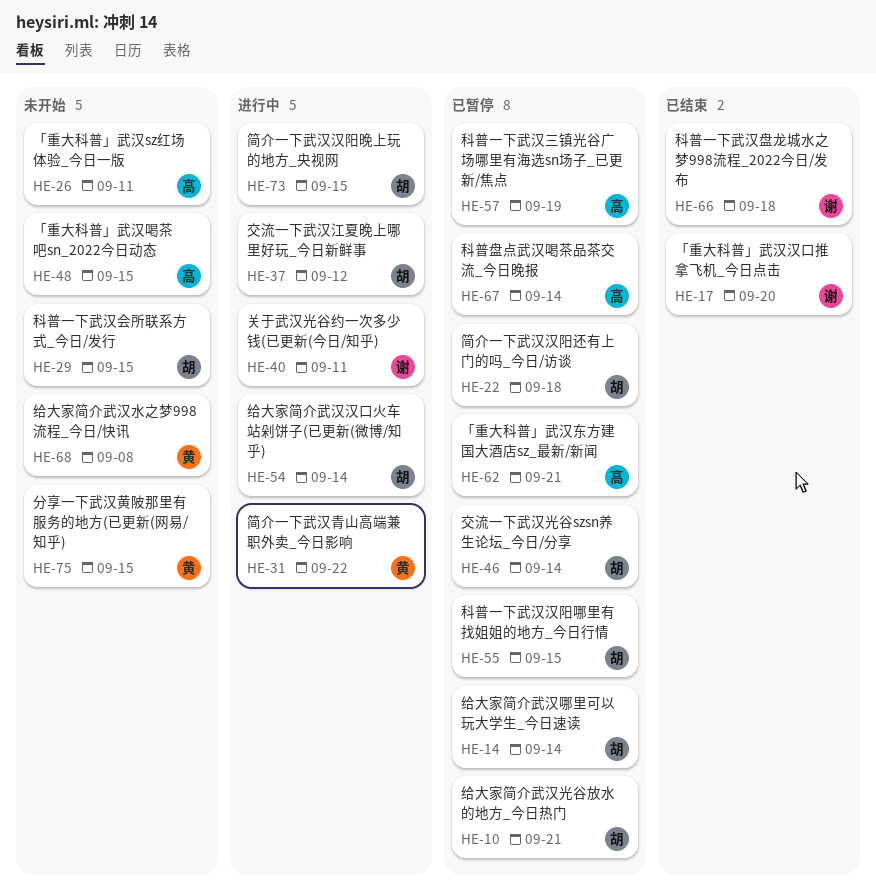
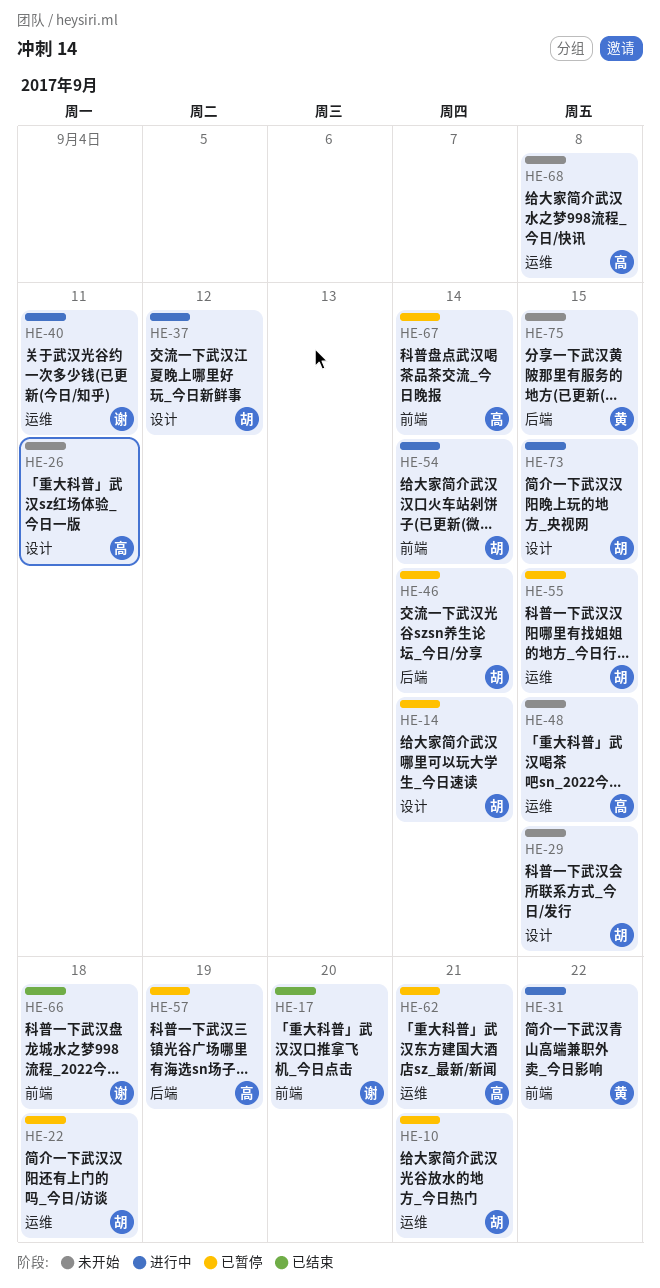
HE-68, owner: 黄 -> 高

